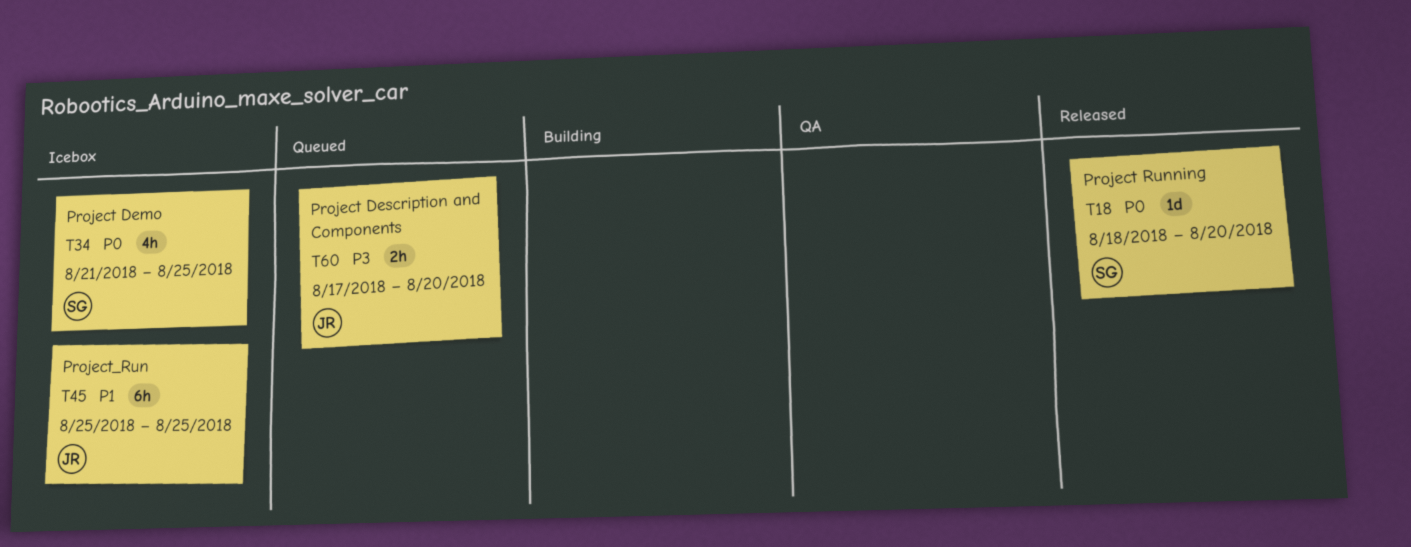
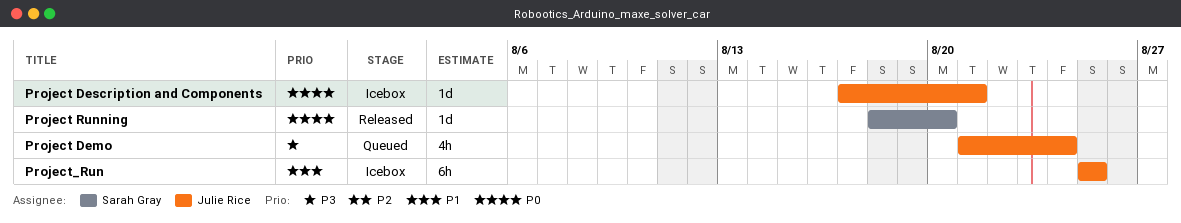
Project Demo, status: Icebox -> Queued
Project Demo, owner: Sarah Gray -> Julie Rice
Project Demo, priority: P0 -> P3
Project Demo, due: Aug 25 -> Aug 24
Project Description and Components, status: Queued -> Icebox
Project Description and Components, priority: P3 -> P0
Project Description and Components, estimate: 2h -> 1d
Project Description and Components, due: Aug 20 -> Aug 21

